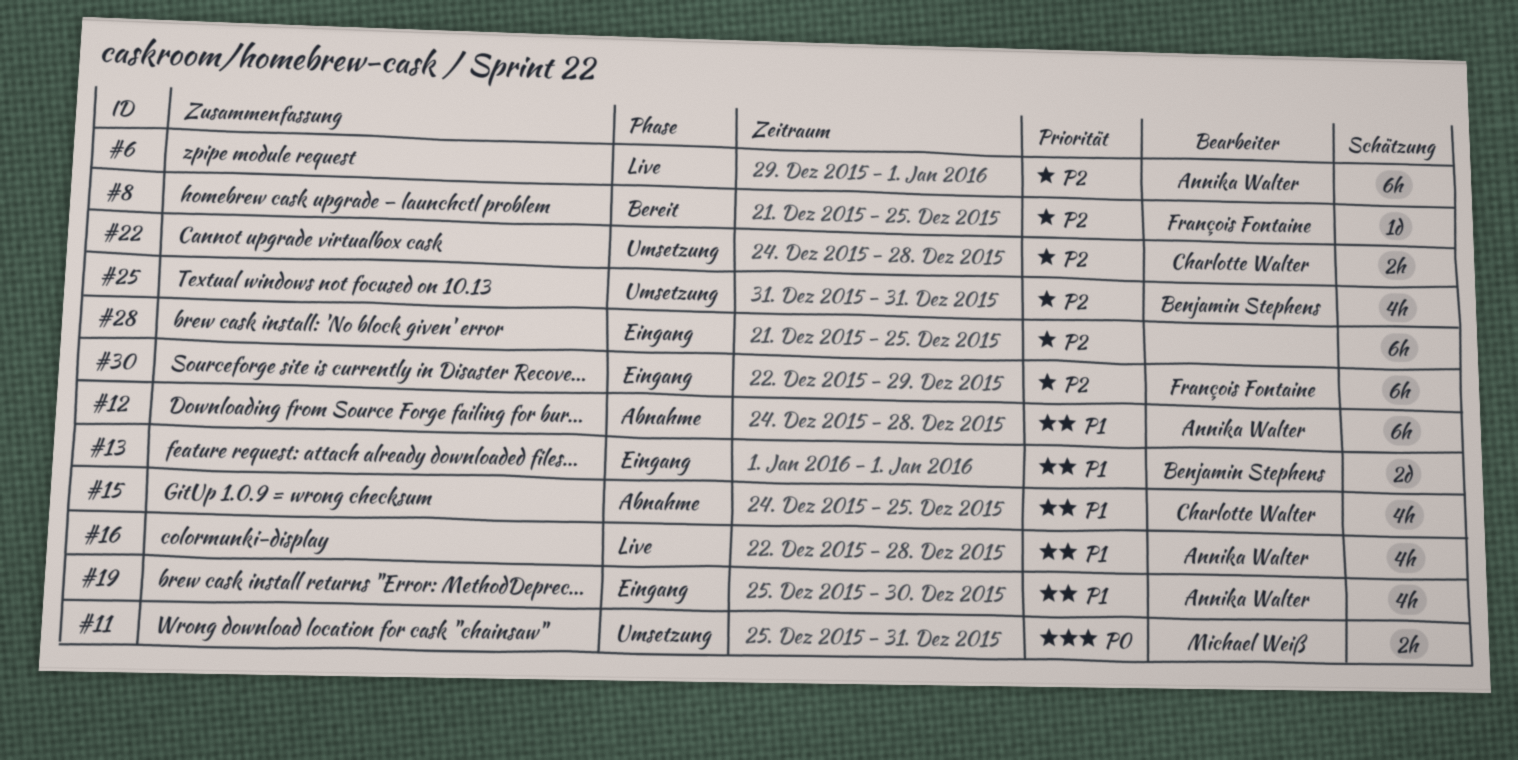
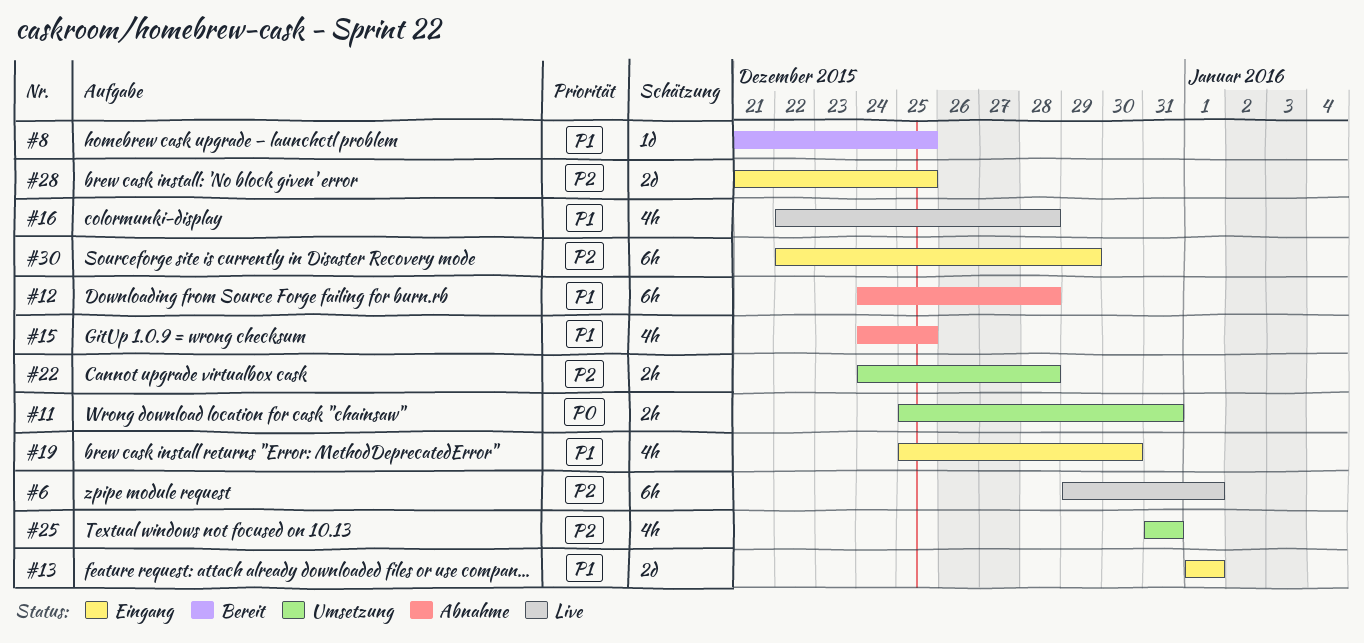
#8, priority: P2 -> P1
#28, estimate: 6h -> 2d

